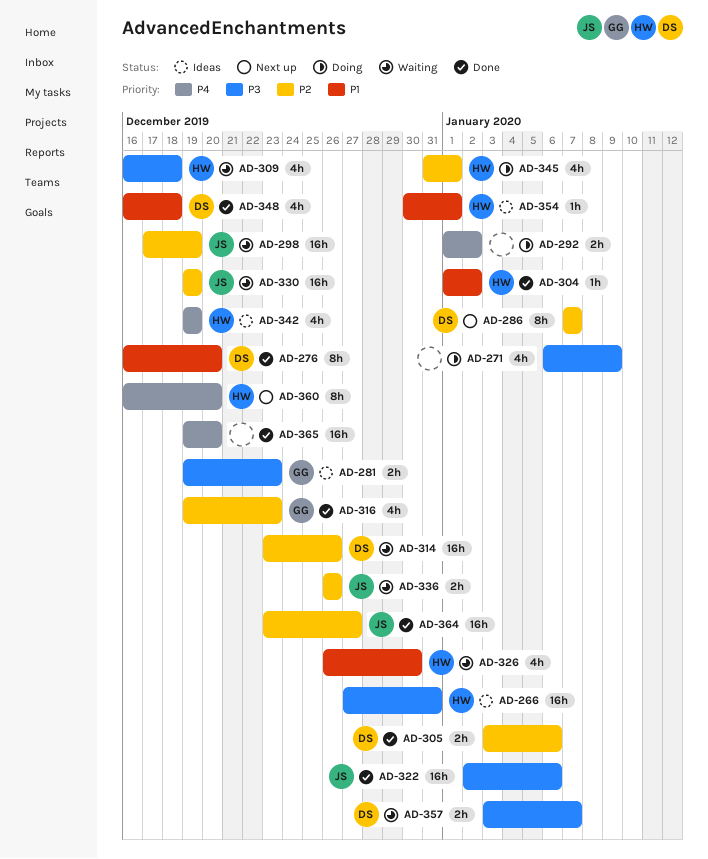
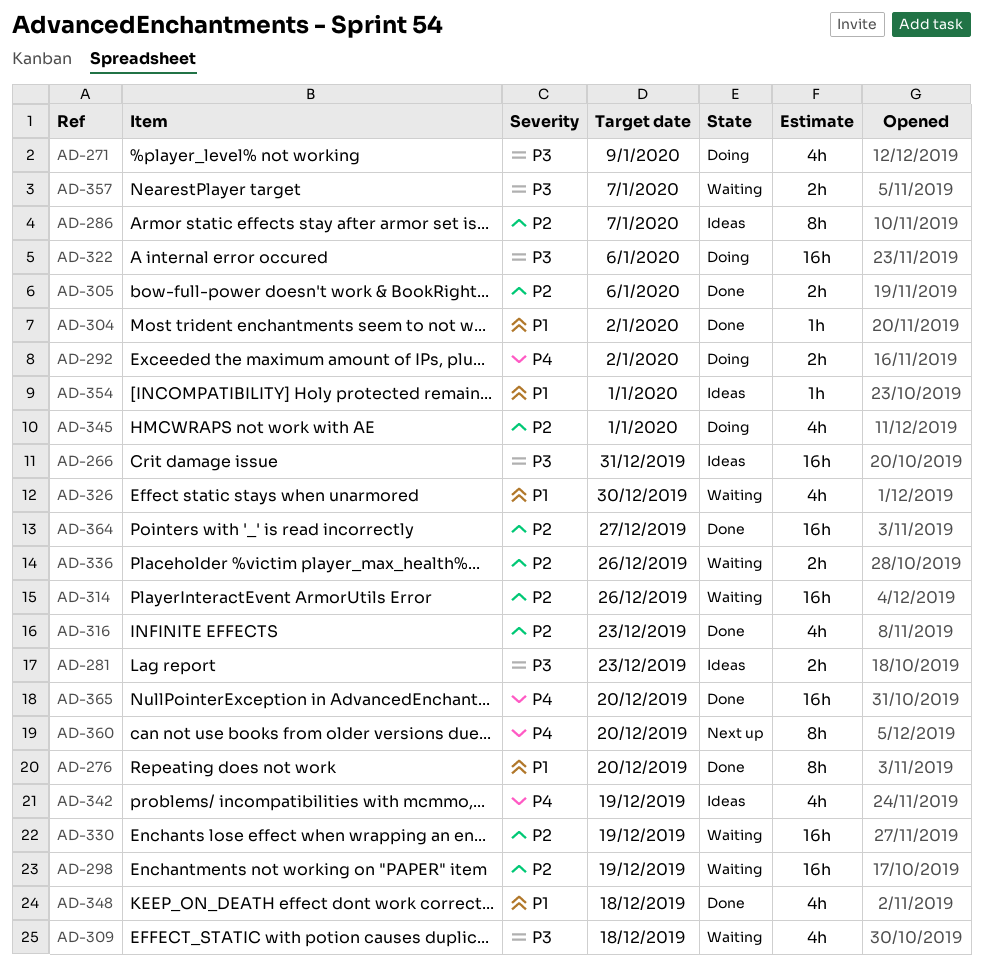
AD-286, status: Next up -> Ideas
AD-322, status: Done -> Doing

